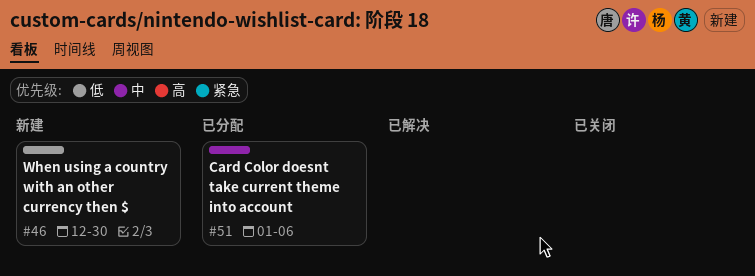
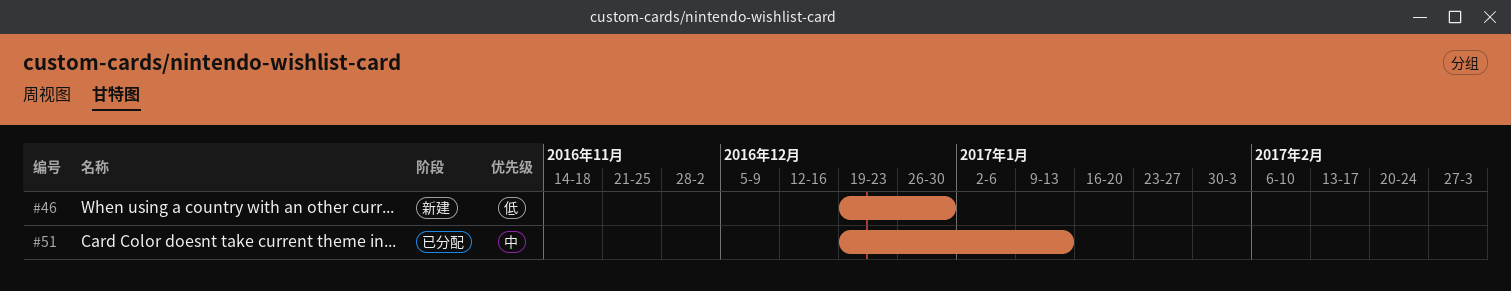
#51, due: Jan 6 -> Jan 13

